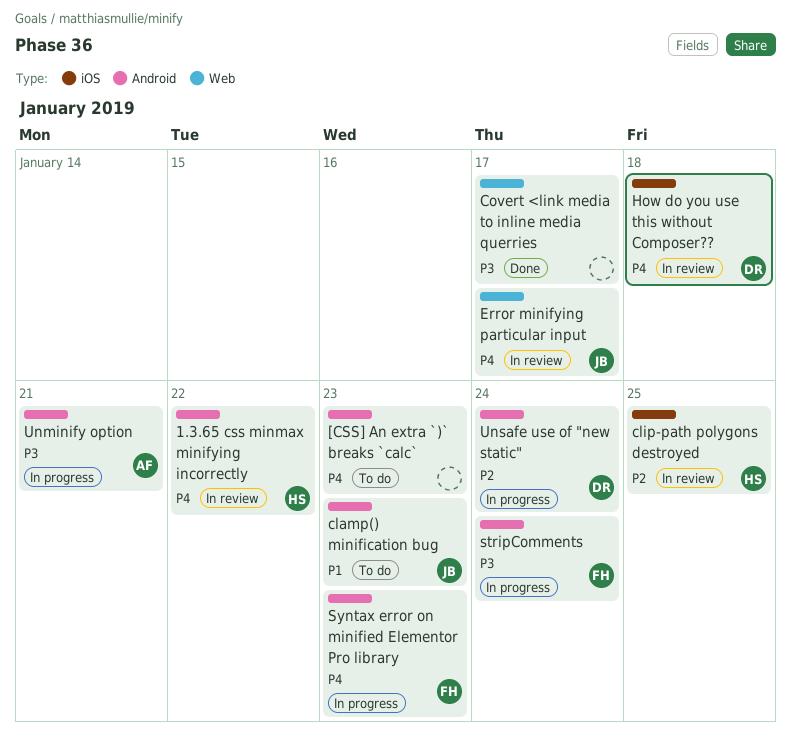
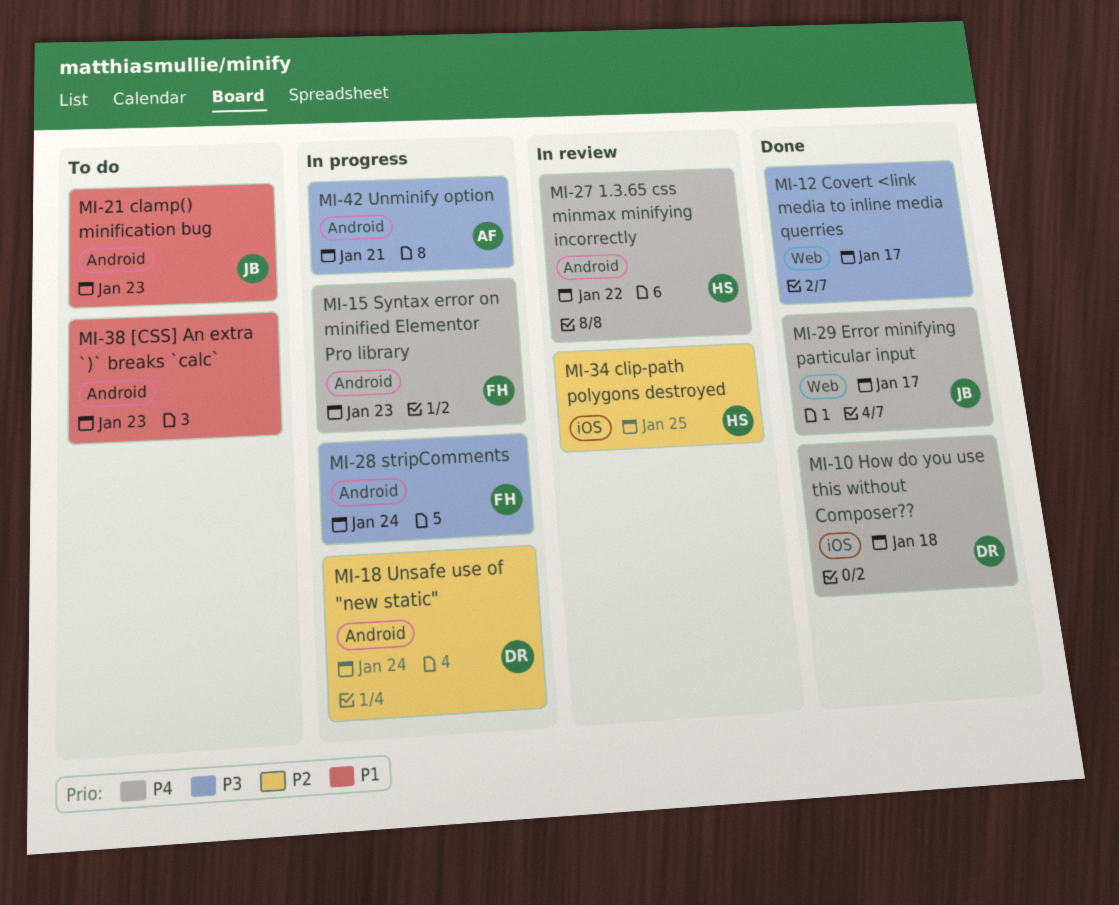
[CSS] An extra `)` breaks `calc`, priority: P4 -> P1
Error minifying particular input, status: In review -> Done
How do you use this without Composer??, status: In review -> Done

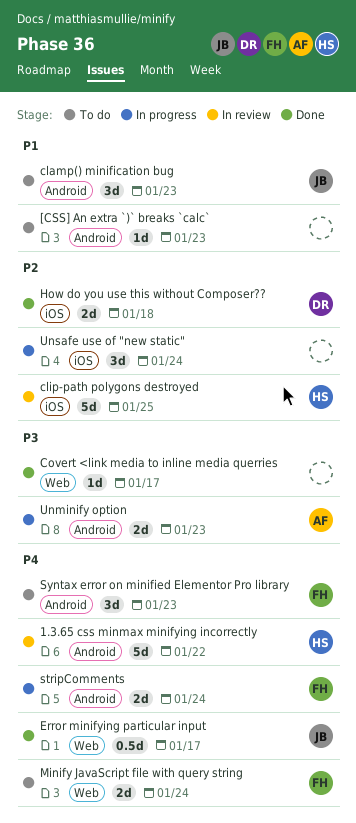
How do you use this without Composer??, priority: P4 -> P2
Minify JavaScript file with query string: none -> present
stripComments, priority: P3 -> P4
Syntax error on minified Elementor Pro library, status: In progress -> To do
Unminify option, due: Jan 21 -> Jan 23
Unsafe use of "new static", owner: DR -> none
Unsafe use of "new static", label: Android -> iOS

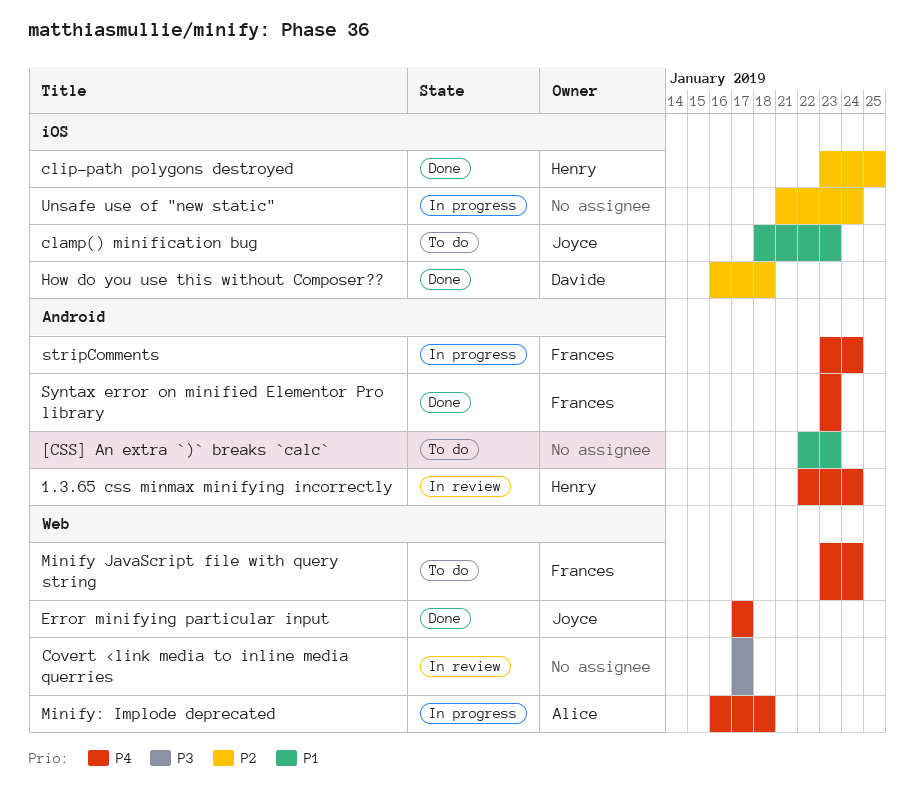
1.3.65 css minmax minifying incorrectly, due: Jan 22 -> Jan 24
clamp() minification bug, label: Android -> iOS
clip-path polygons destroyed, status: In review -> Done
Covert <link media to inline media querries, status: Done -> In review
Minify: Implode deprecated: none -> present
Syntax error on minified Elementor Pro library, status: To do -> Done
Unminify option: present -> none

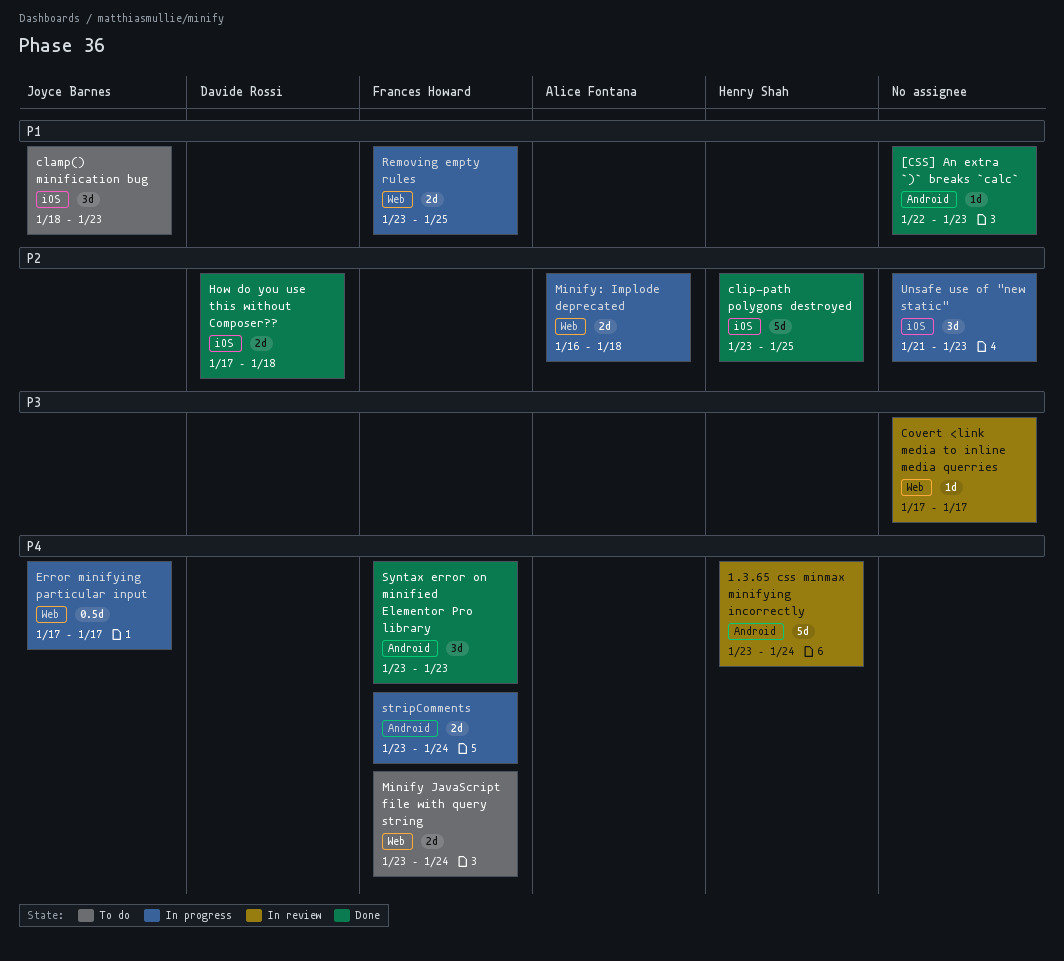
1.3.65 css minmax minifying incorrectly, start: Jan 22 -> Jan 23
[CSS] An extra `)` breaks `calc`, status: To do -> Done
Error minifying particular input, status: Done -> In progress
How do you use this without Composer??, start: Jan 16 -> Jan 17
Minify: Implode deprecated, priority: P4 -> P2
Removing empty rules: none -> present
Unsafe use of "new static", due: Jan 24 -> Jan 23

